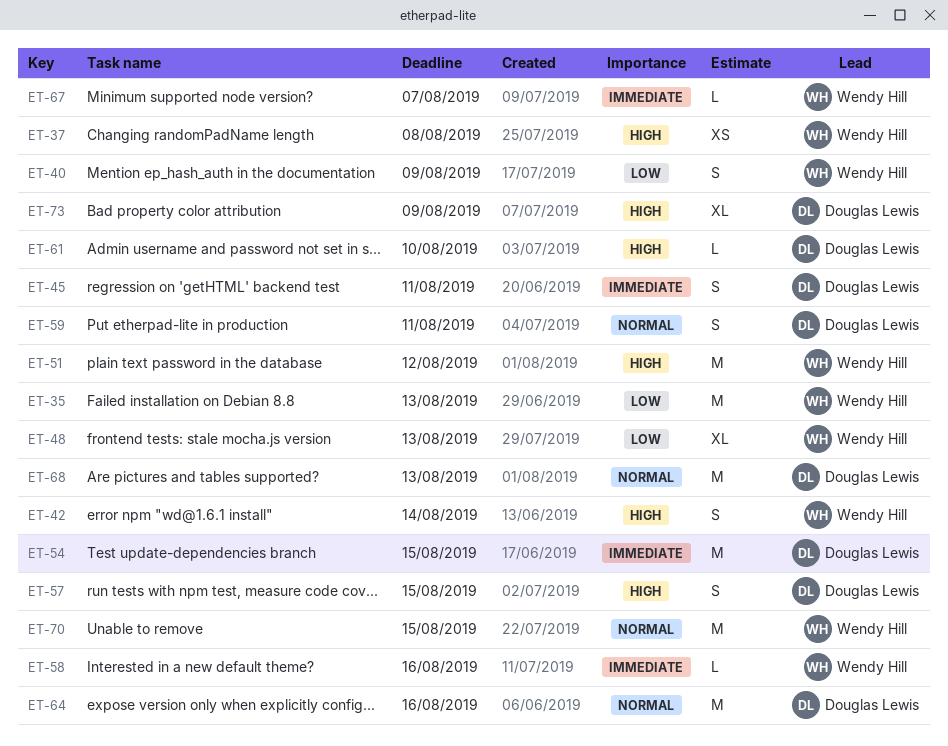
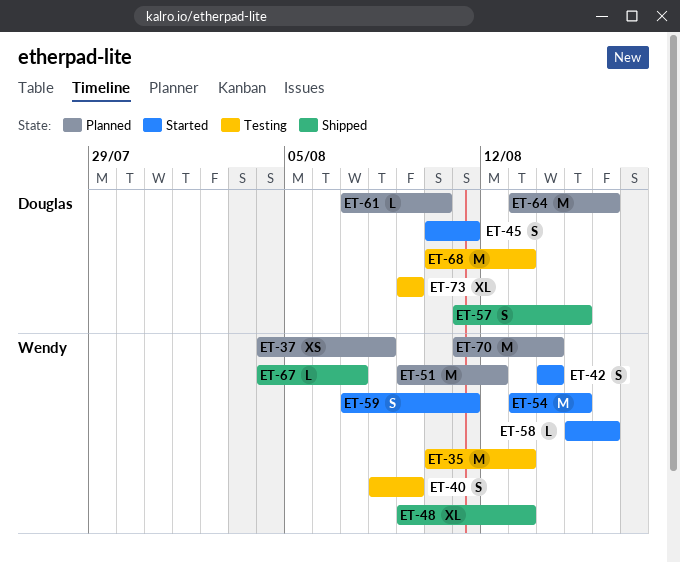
ET-54, owner: Douglas Lewis -> Wendy Hill
ET-59, owner: Douglas Lewis -> Wendy Hill
ET-70, due: Aug 15 -> Aug 14

